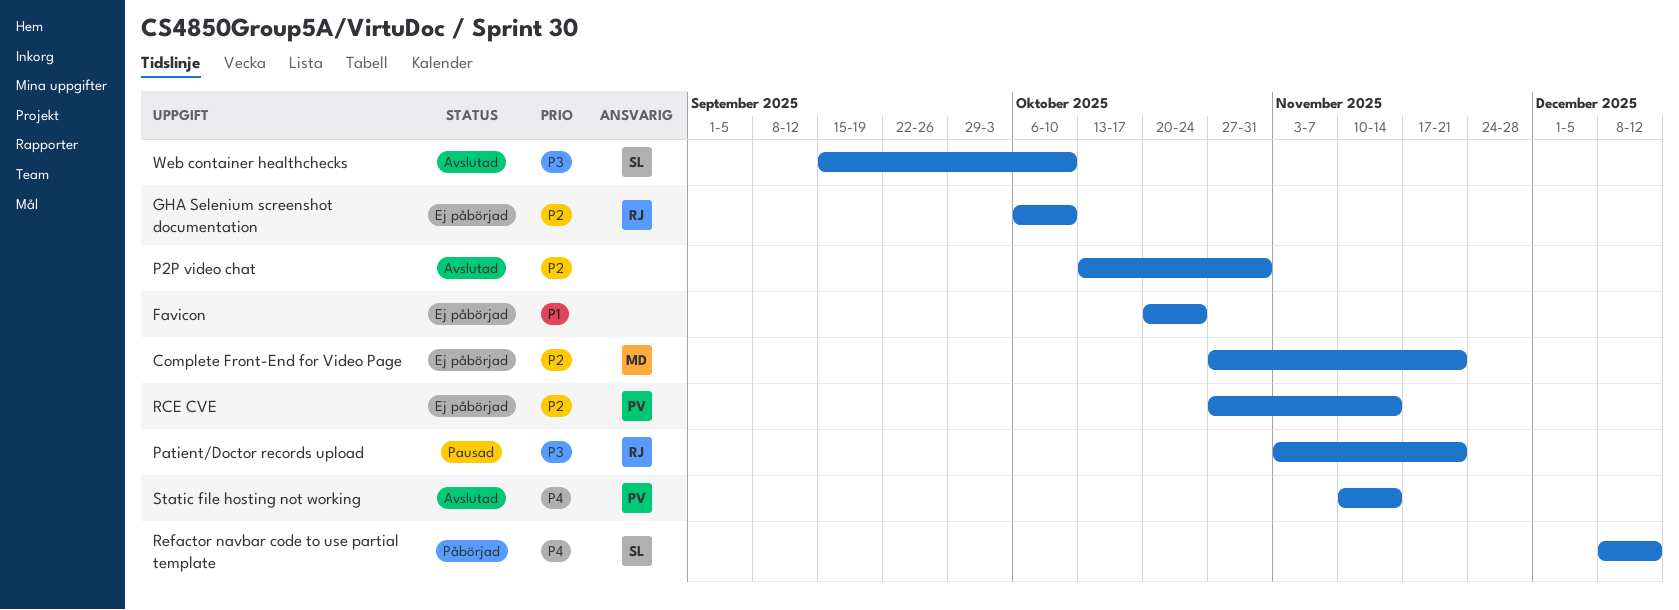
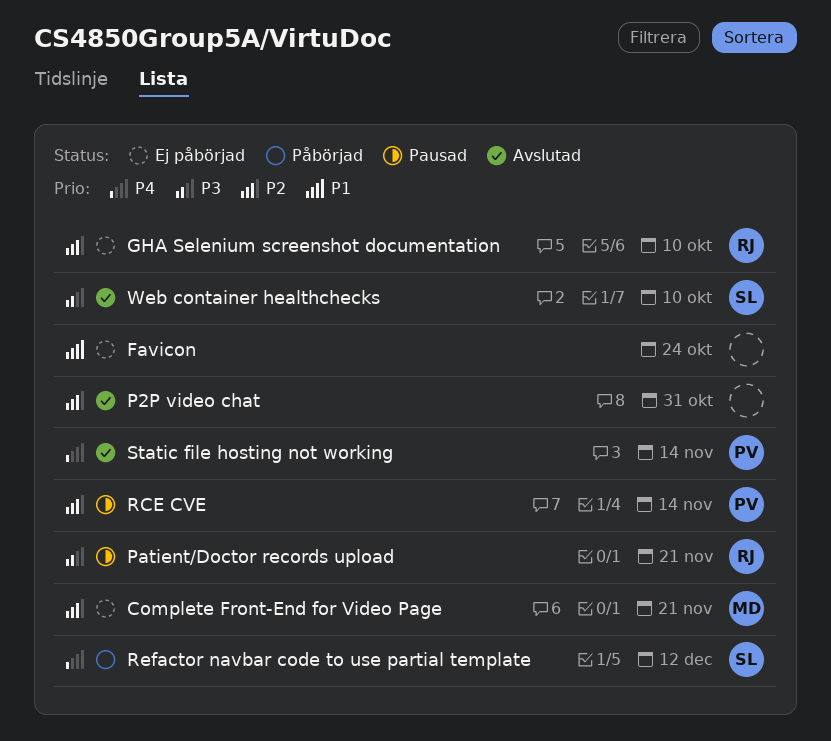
RCE CVE, status: Ej påbörjad -> Pausad

